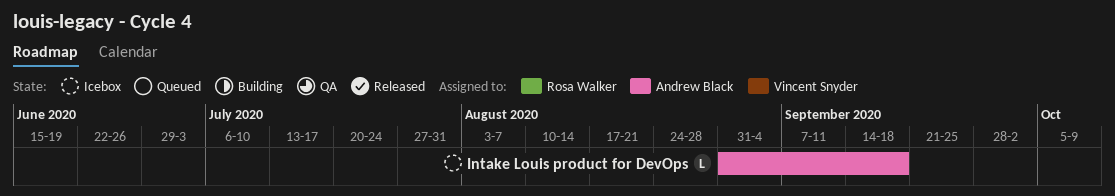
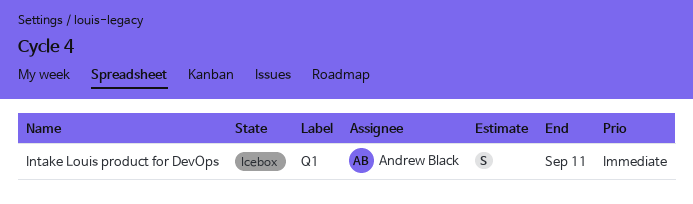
Intake Louis product for DevOps, estimate: L -> S
Intake Louis product for DevOps, due: Sep 18 -> Sep 11

